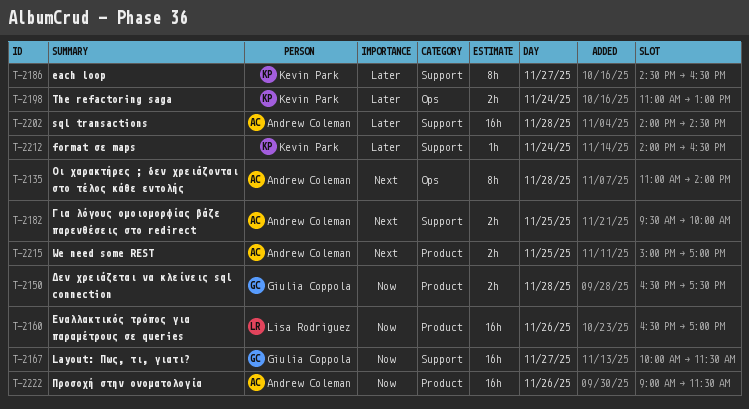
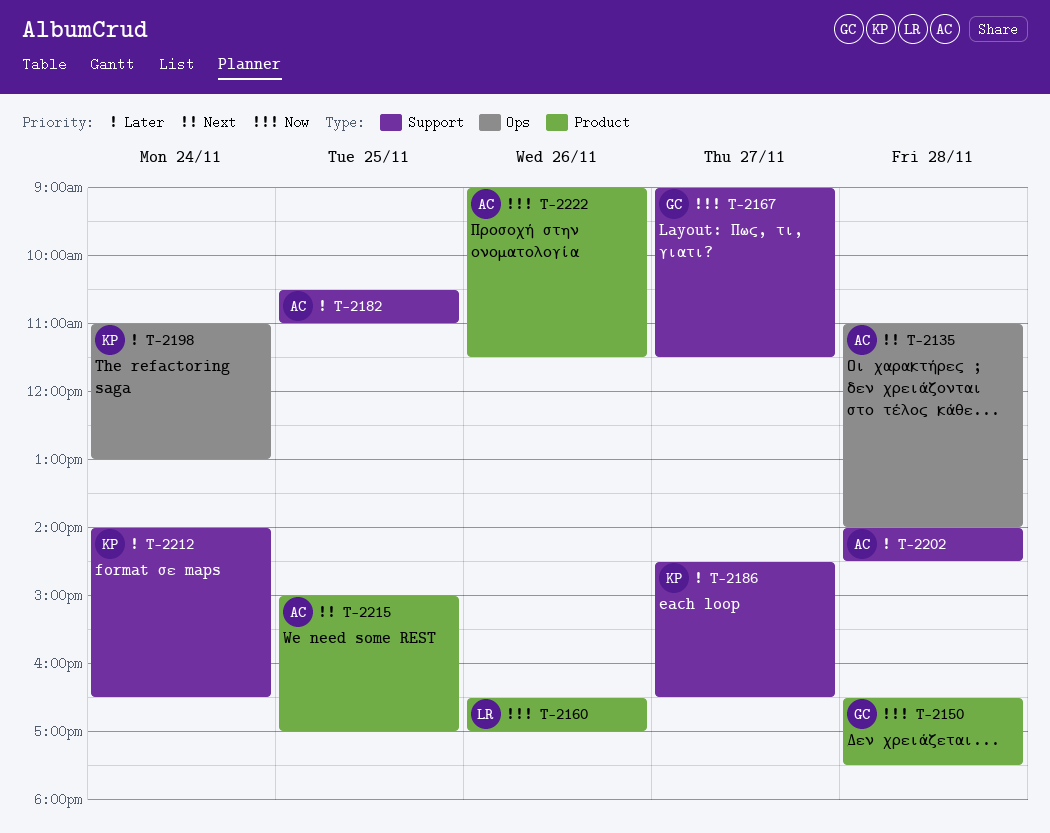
T-2167, begins: 10:00 -> 09:00
T-2182, priority: Next -> Later
T-2182, begins: 09:30 -> 10:30
T-2182, ends: 10:00 -> 11:00

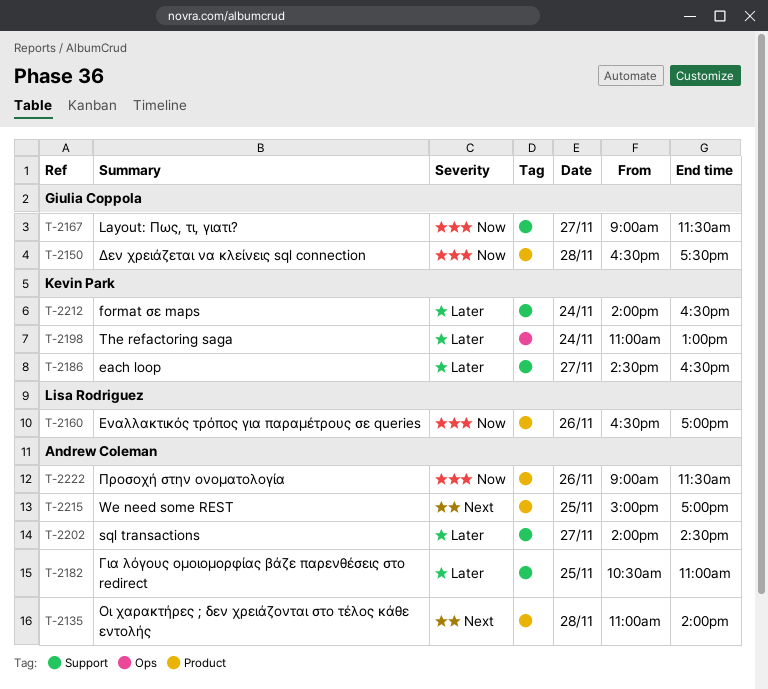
T-2135, label: Ops -> Product
T-2202, day: Nov 28 -> Nov 27

